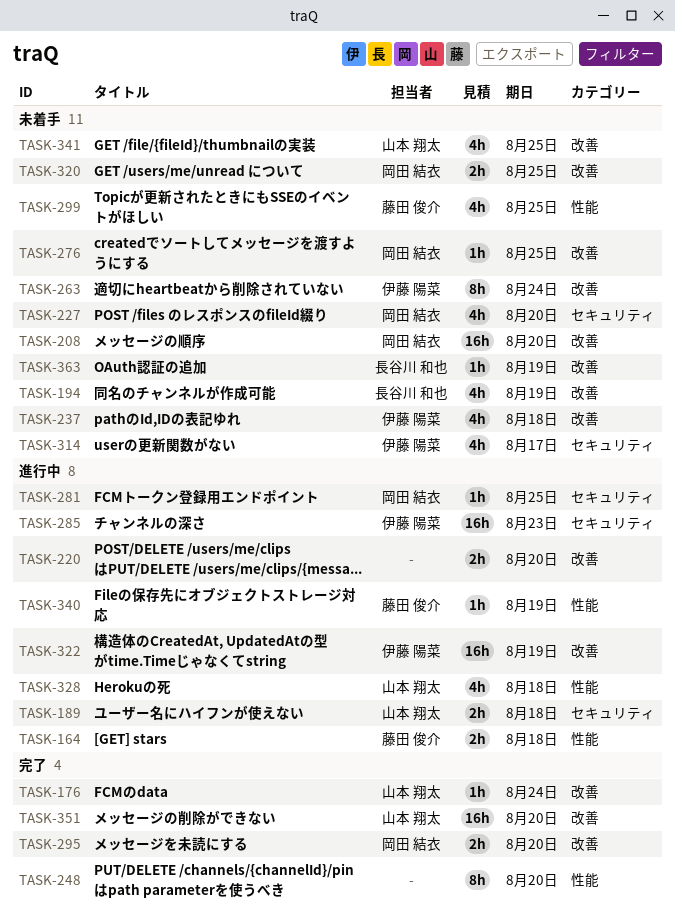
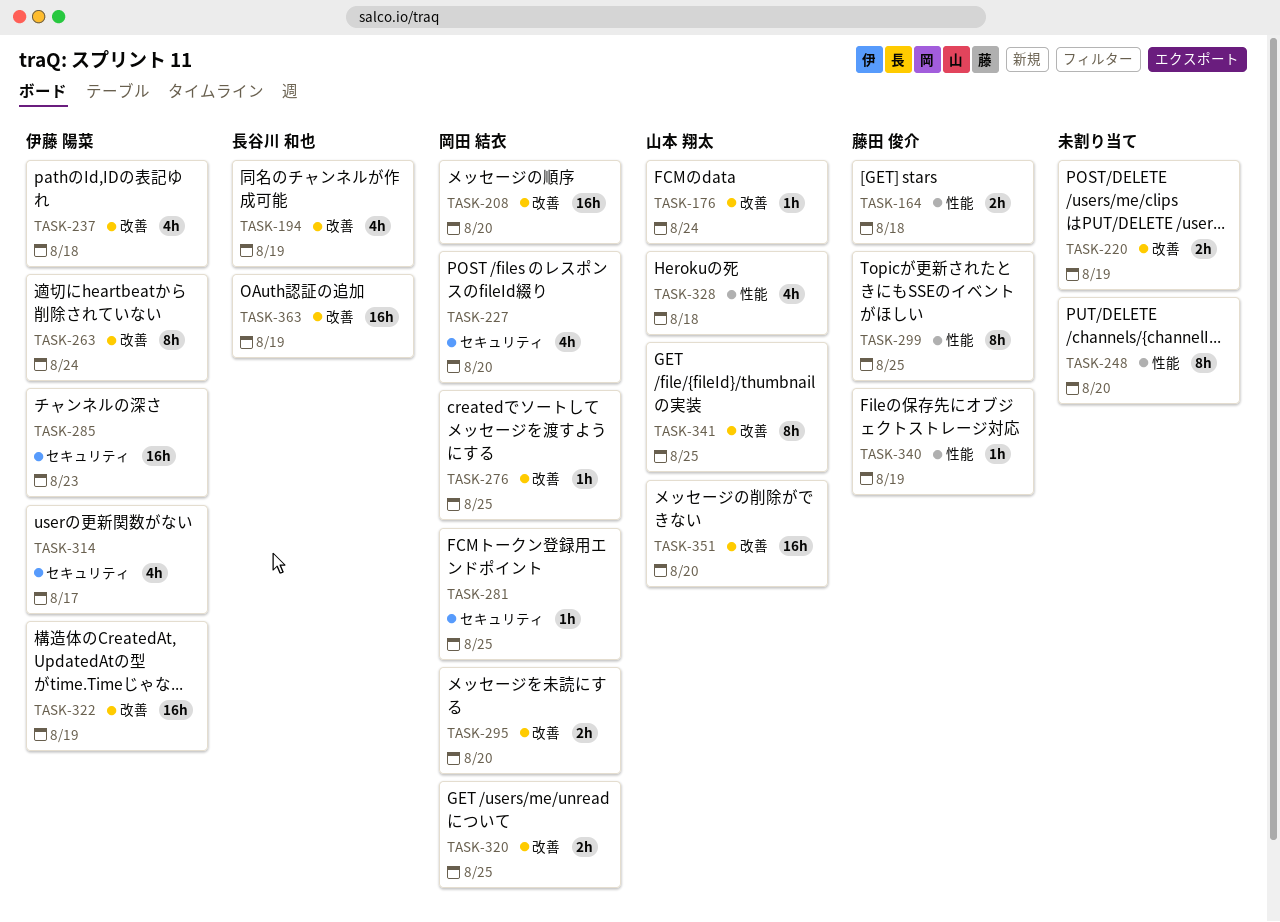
TASK-189: present -> none
TASK-220, due: Aug 20 -> Aug 19
TASK-299, estimate: 4h -> 8h
TASK-341, estimate: 4h -> 8h
TASK-363, estimate: 1h -> 16h

